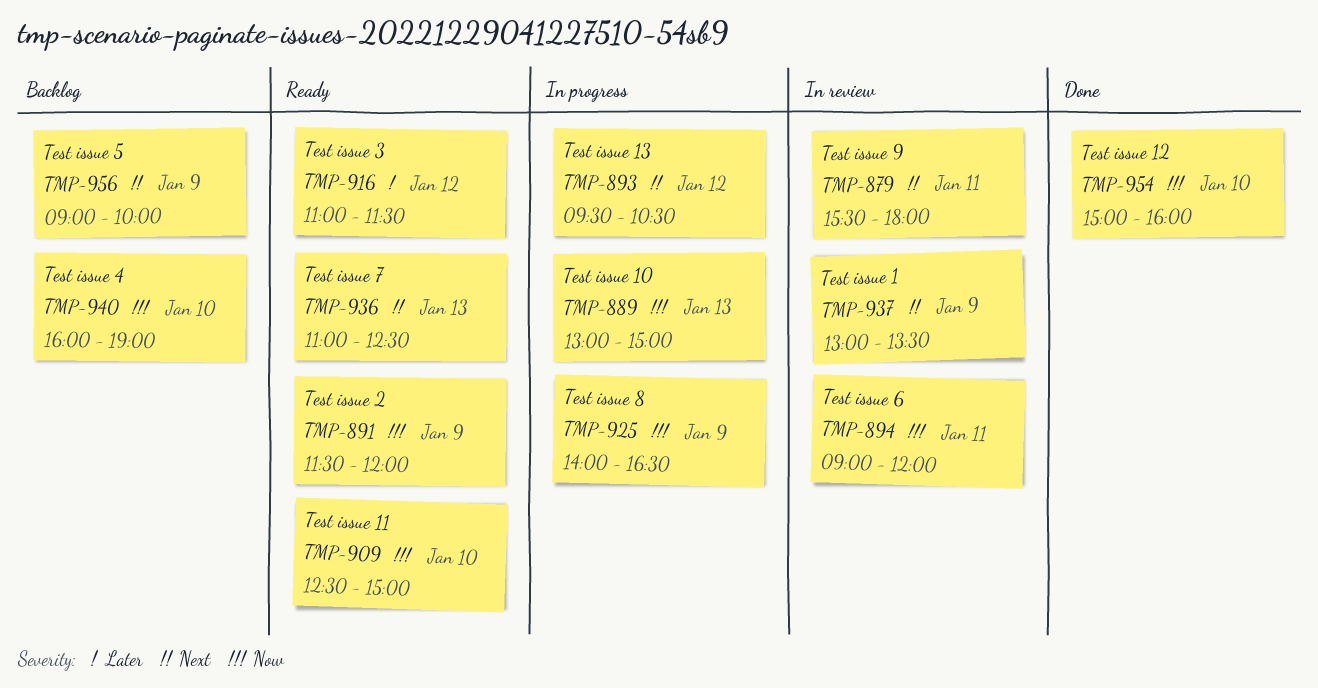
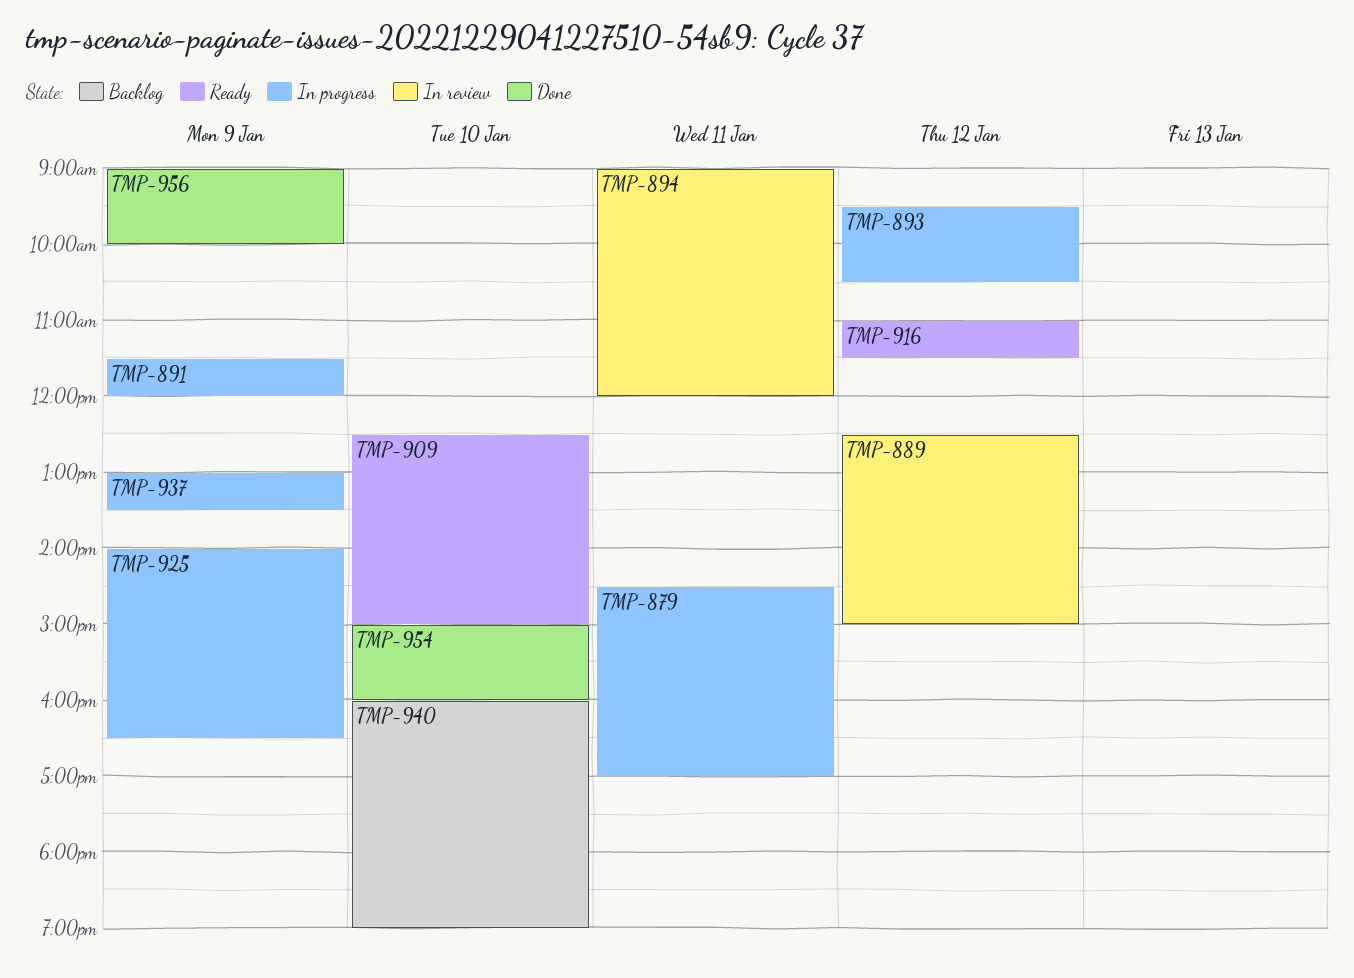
TMP-879, status: In review -> In progress
TMP-879, begins: 15:30 -> 14:30
TMP-879, ends: 18:00 -> 17:00
TMP-889, status: In progress -> In review
TMP-889, day: Jan 13 -> Jan 12
TMP-889, begins: 13:00 -> 12:30
TMP-891, status: Ready -> In progress
TMP-936: present -> none
TMP-937, status: In review -> In progress
TMP-956, status: Backlog -> Done

